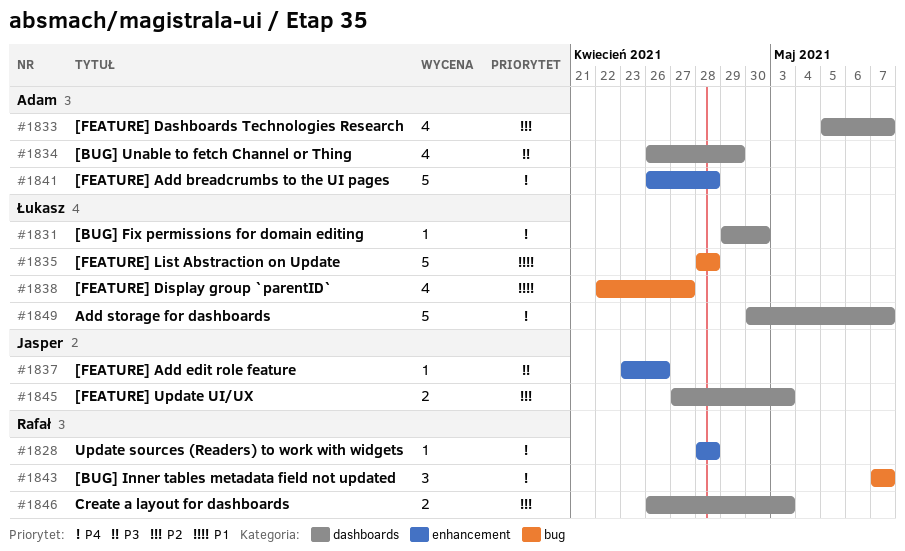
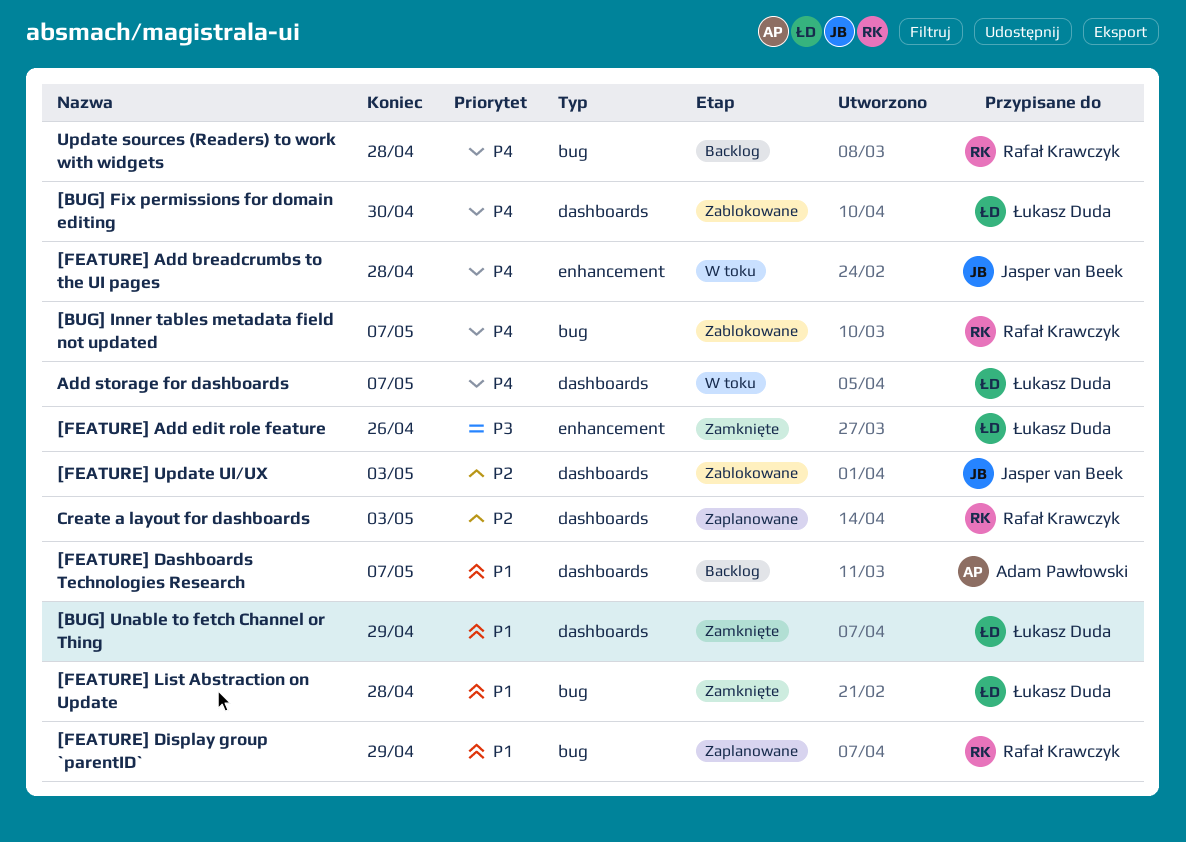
[BUG] Unable to fetch Channel or Thing, owner: Adam Pawłowski -> Łukasz Duda
[BUG] Unable to fetch Channel or Thing, priority: P3 -> P1
[FEATURE] Add breadcrumbs to the UI pages, owner: Adam Pawłowski -> Jasper van Beek
[FEATURE] Add edit role feature, owner: Jasper van Beek -> Łukasz Duda
[FEATURE] Dashboards Technologies Research, priority: P2 -> P1
[FEATURE] Display group `parentID`, owner: Łukasz Duda -> Rafał Krawczyk
[FEATURE] Display group `parentID`, due: Apr 27 -> Apr 29
Update sources (Readers) to work with widgets, label: enhancement -> bug

